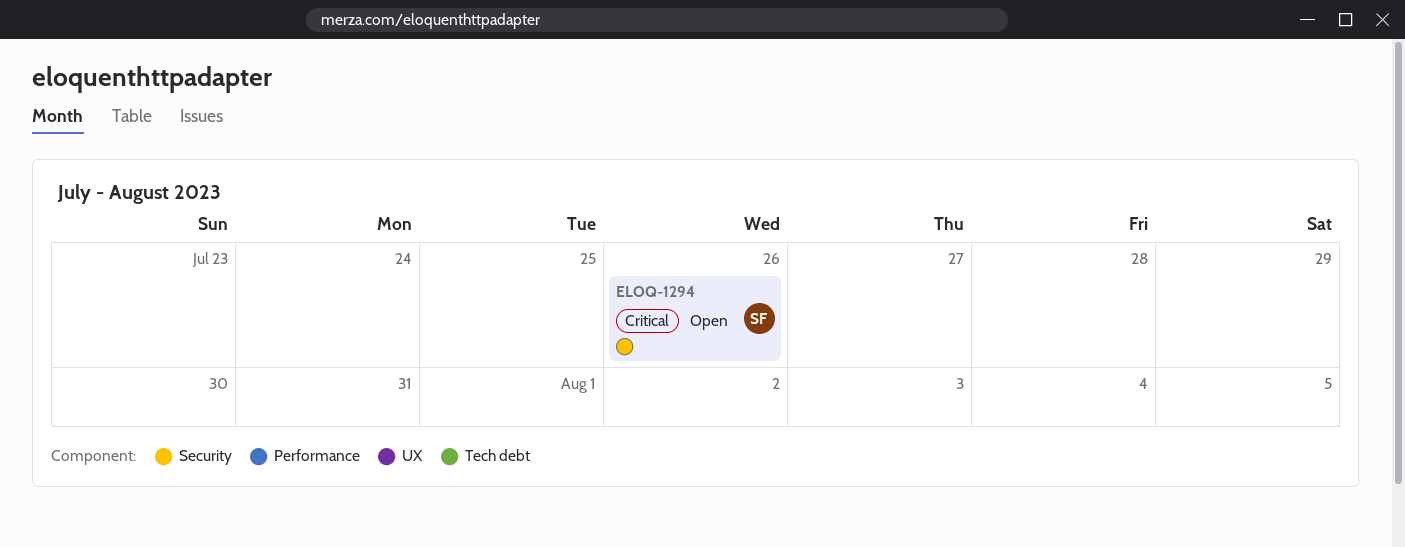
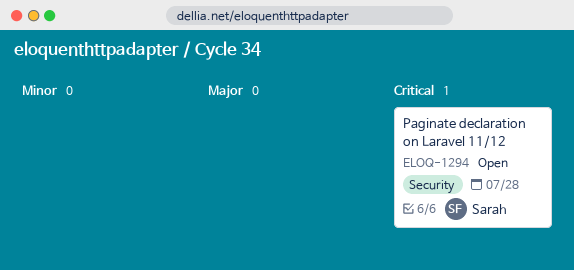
ELOQ-1294, due: Jul 26 -> Jul 28

